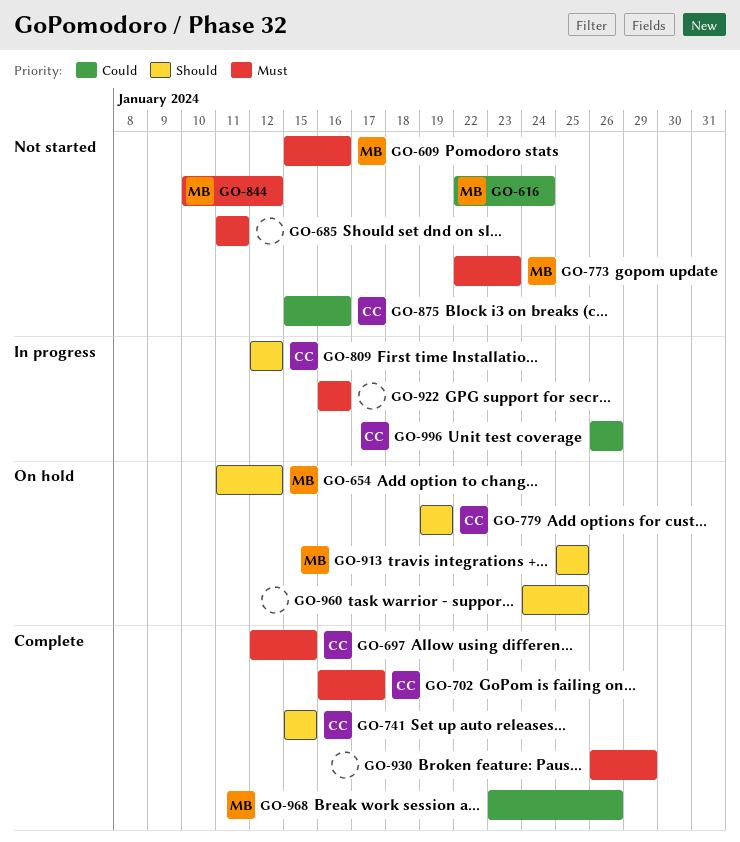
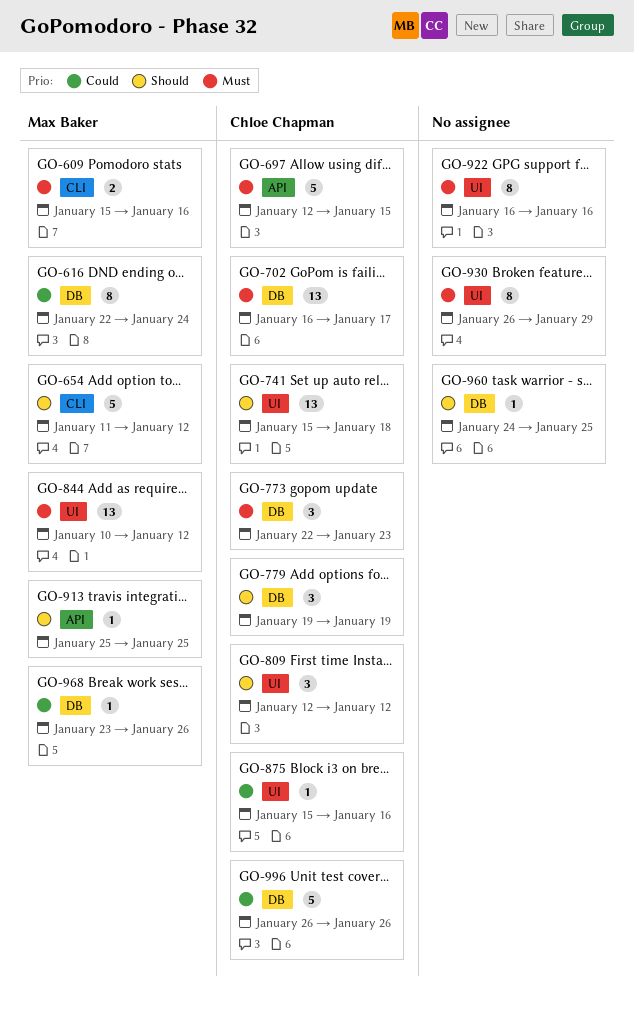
GO-685: present -> none
GO-741, due: Jan 15 -> Jan 18
GO-773, owner: Max Baker -> Chloe Chapman

